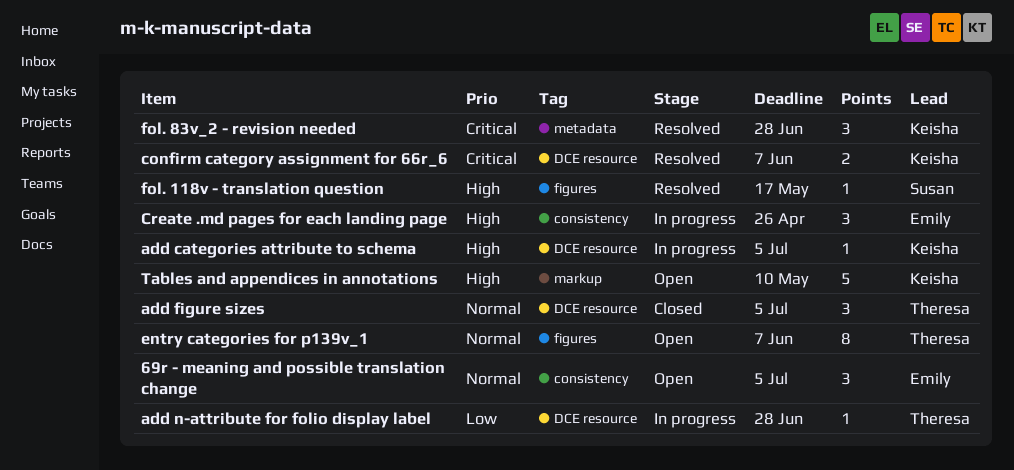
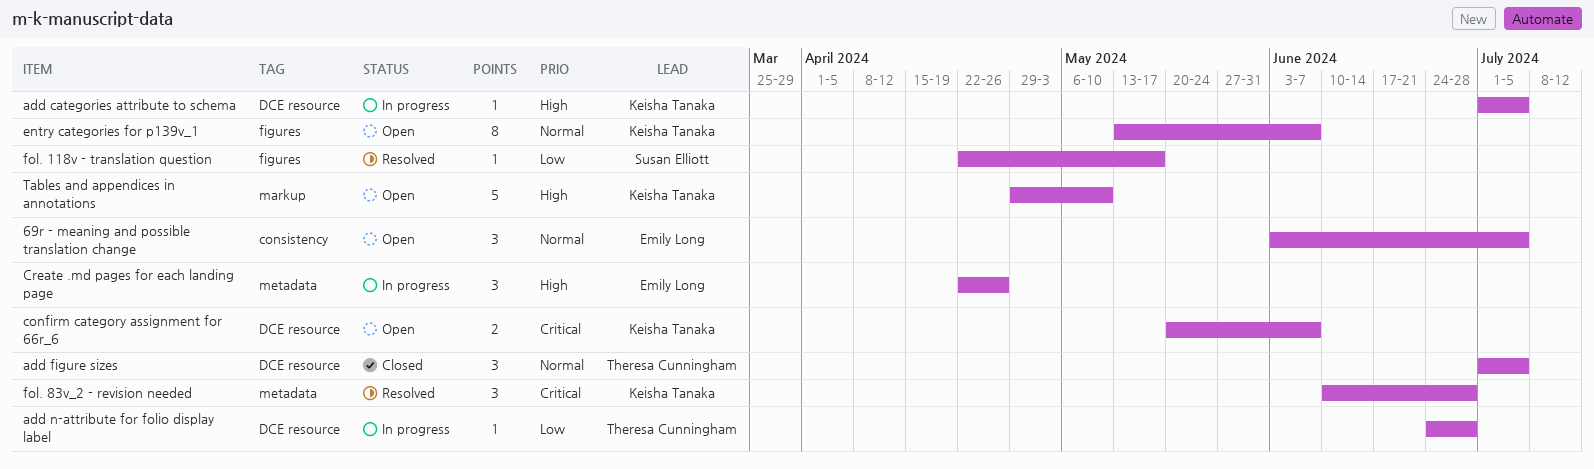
confirm category assignment for 66r_6, status: Resolved -> Open
Create .md pages for each landing page, label: consistency -> metadata
entry categories for p139v_1, owner: Theresa Cunningham -> Keisha Tanaka
fol. 118v - translation question, priority: High -> Low

